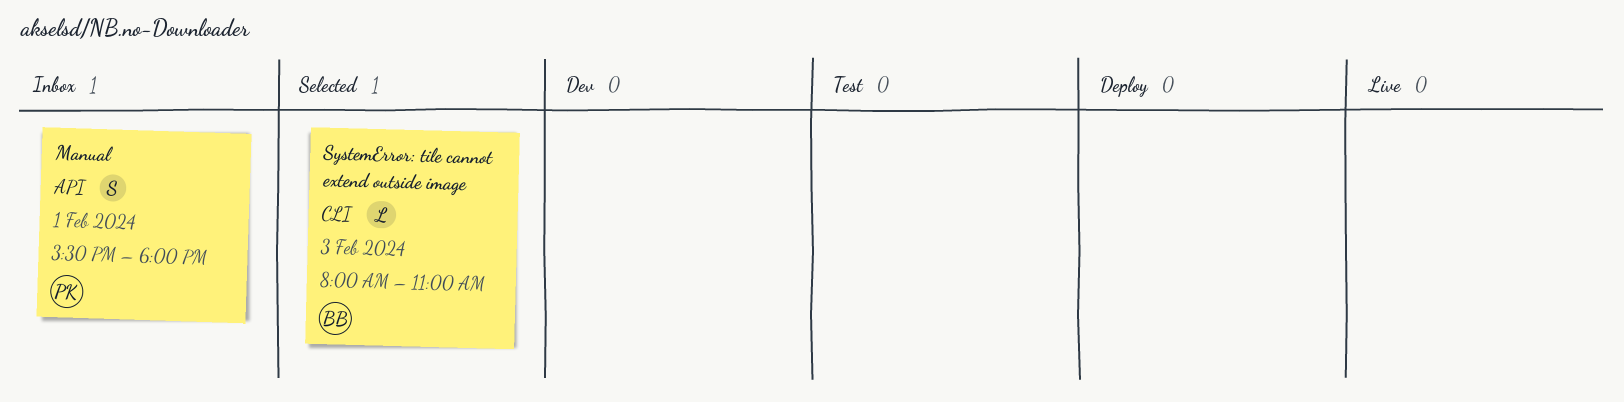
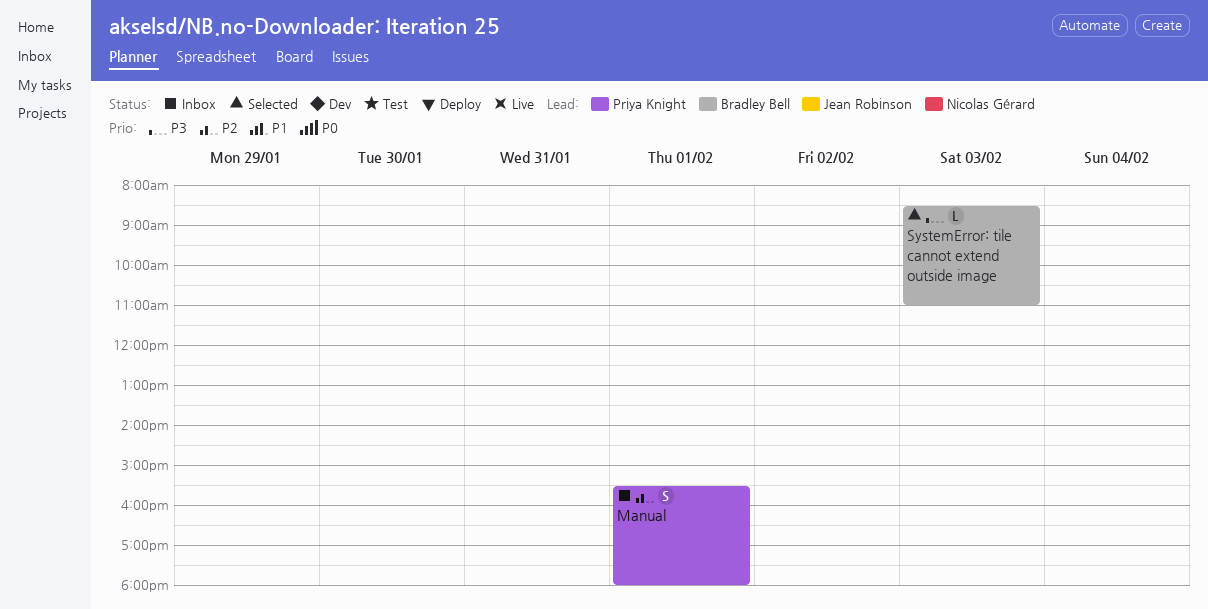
SystemError: tile cannot extend outside image, begins: 08:00 -> 08:30

